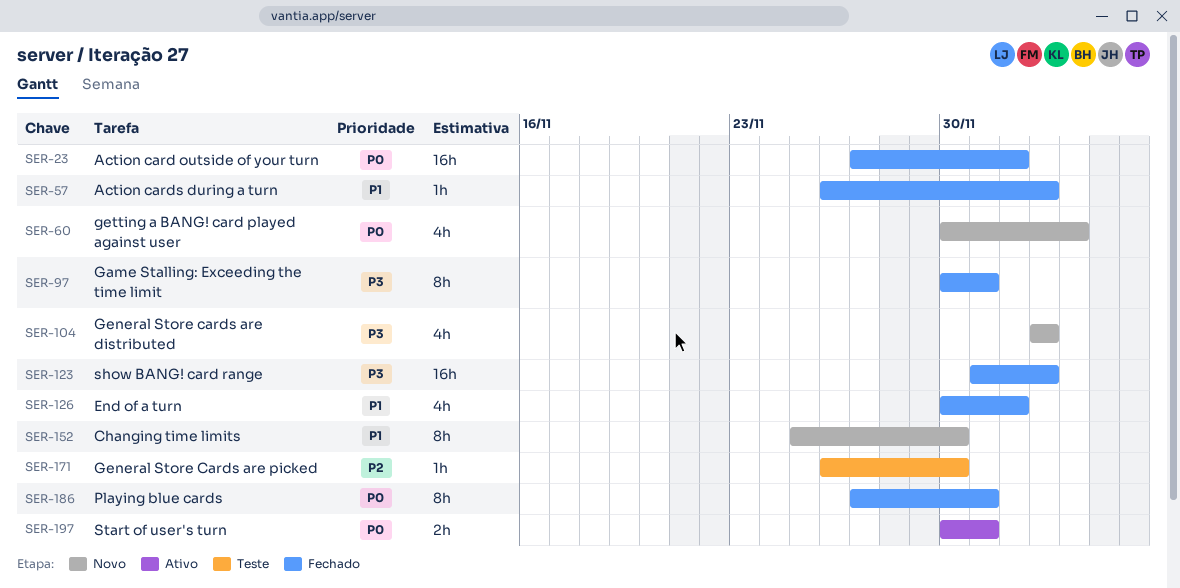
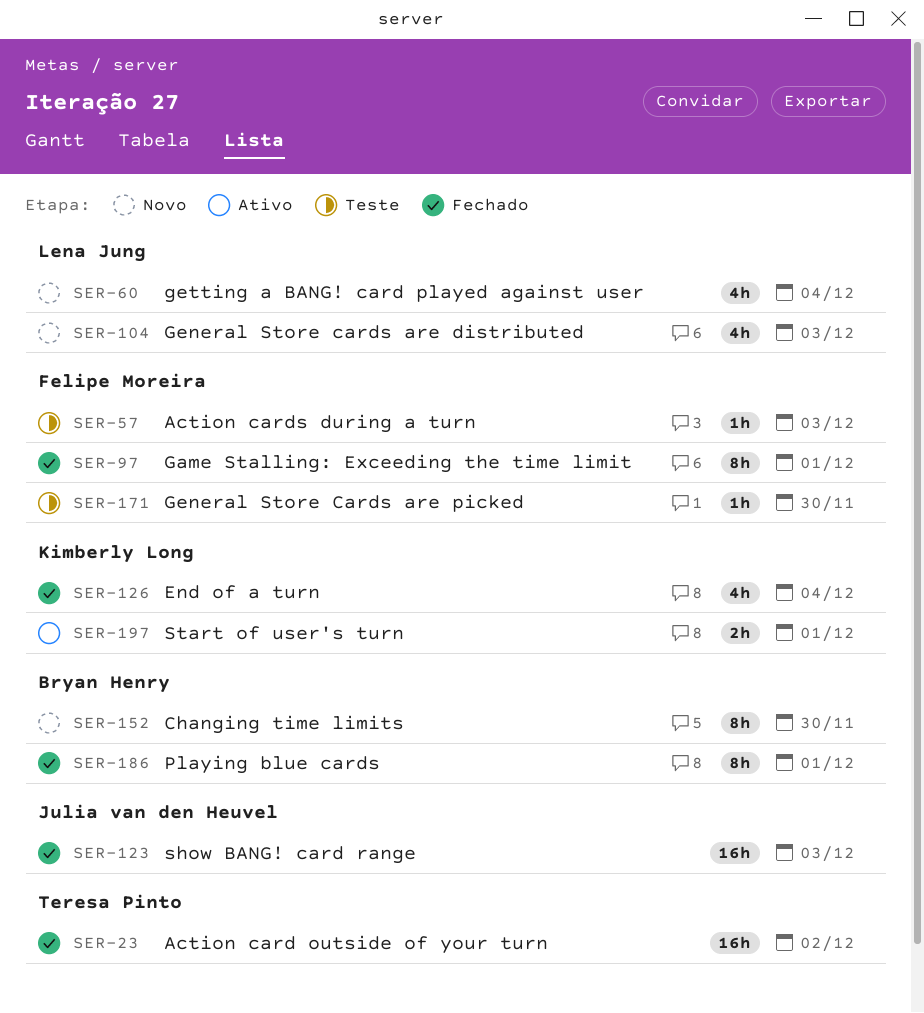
SER-57, status: Fechado -> Teste
SER-126, due: Dec 2 -> Dec 4

